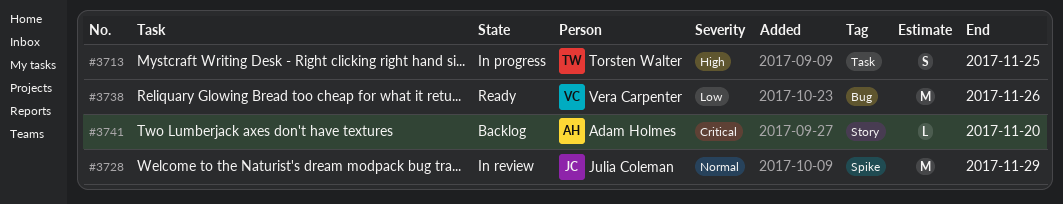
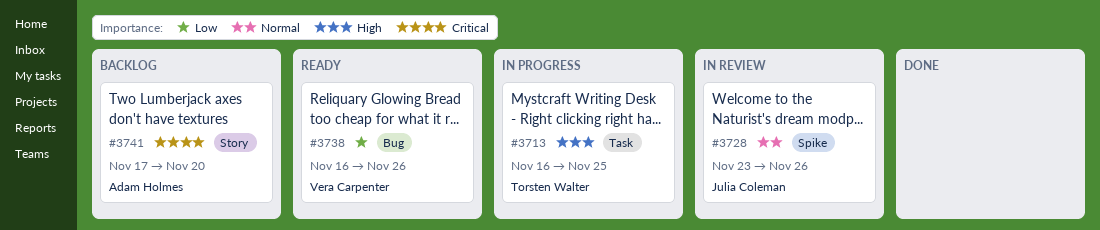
#3728, due: Nov 29 -> Nov 26

